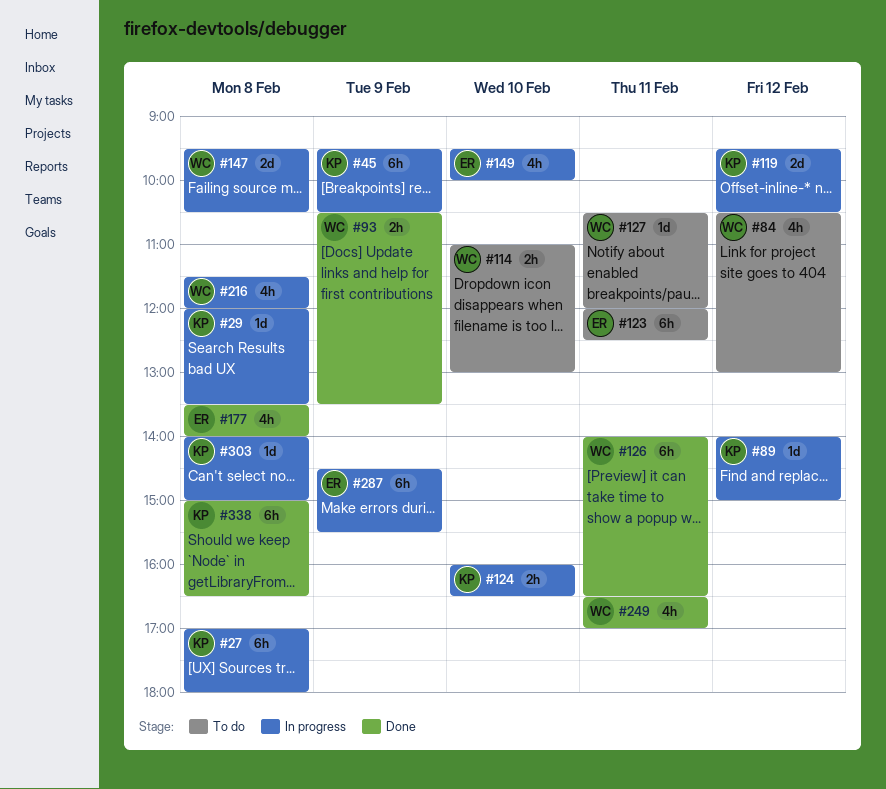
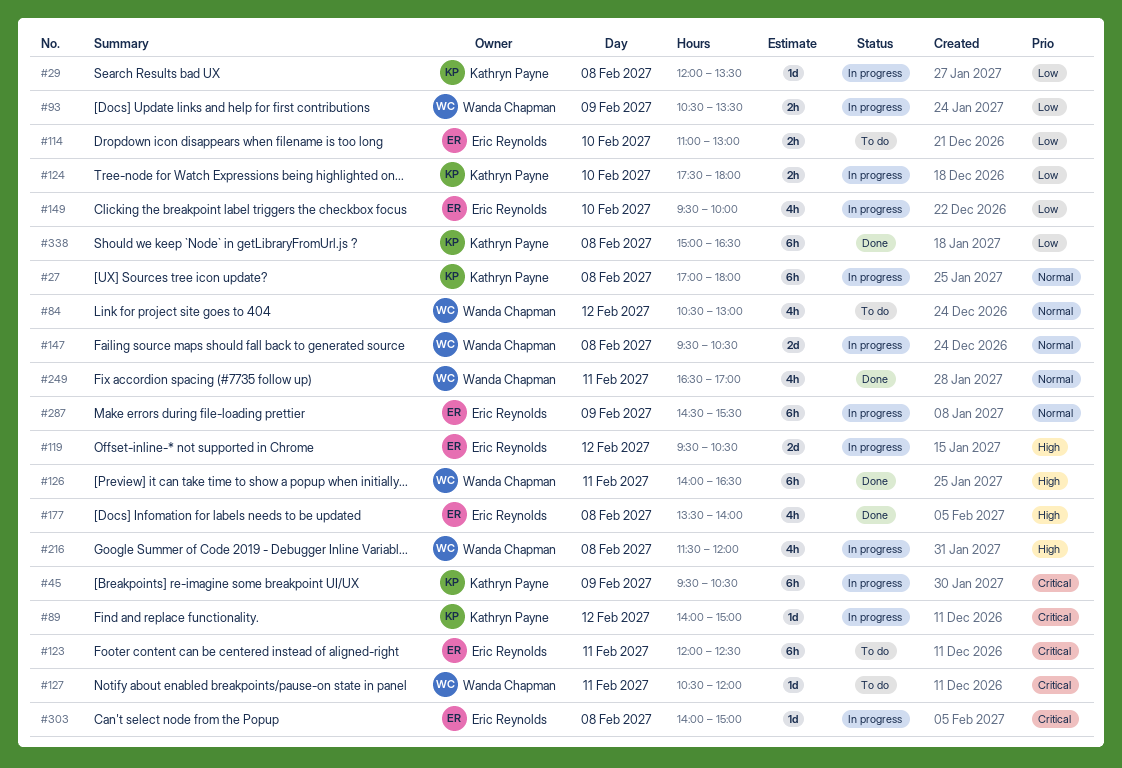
#93, status: Done -> In progress
#114, owner: Wanda Chapman -> Eric Reynolds
#119, owner: Kathryn Payne -> Eric Reynolds
#124, begins: 16:00 -> 17:30
#124, ends: 16:30 -> 18:00
#303, owner: Kathryn Payne -> Eric Reynolds

